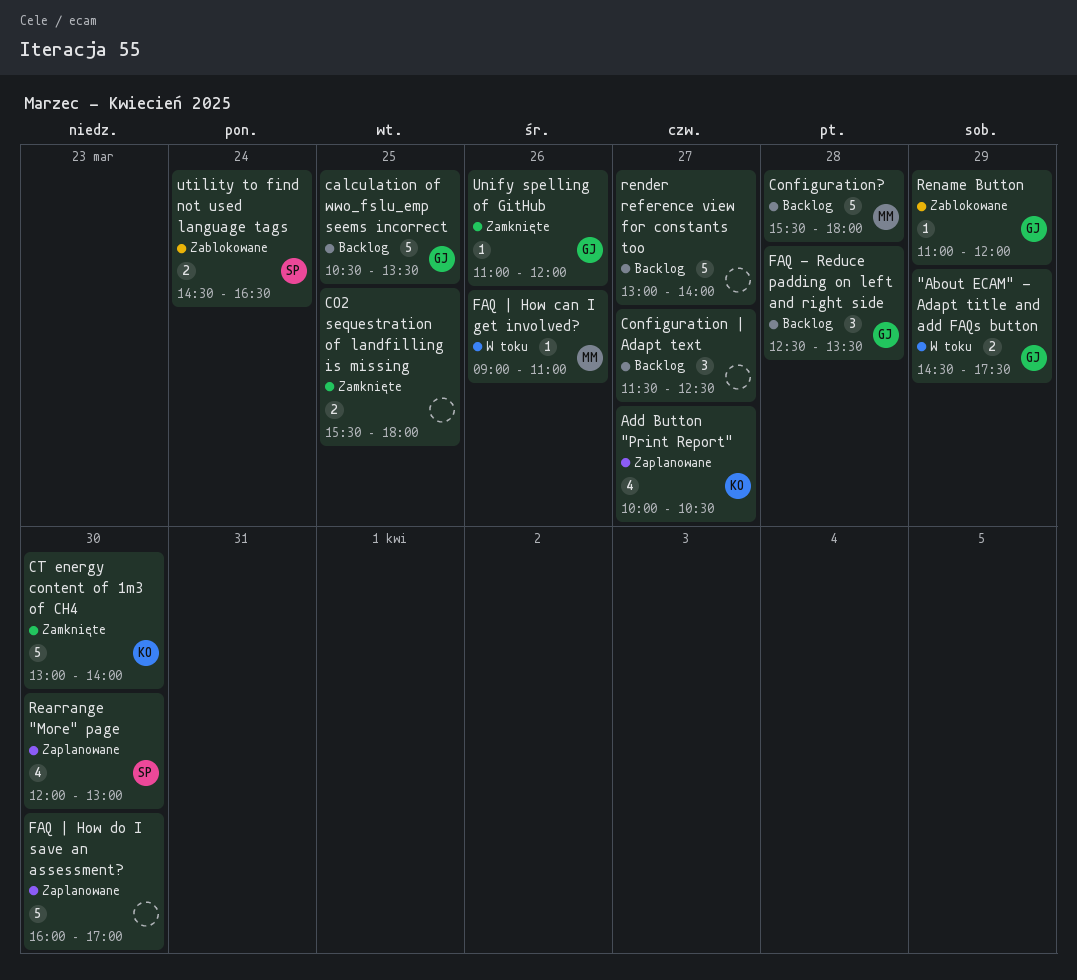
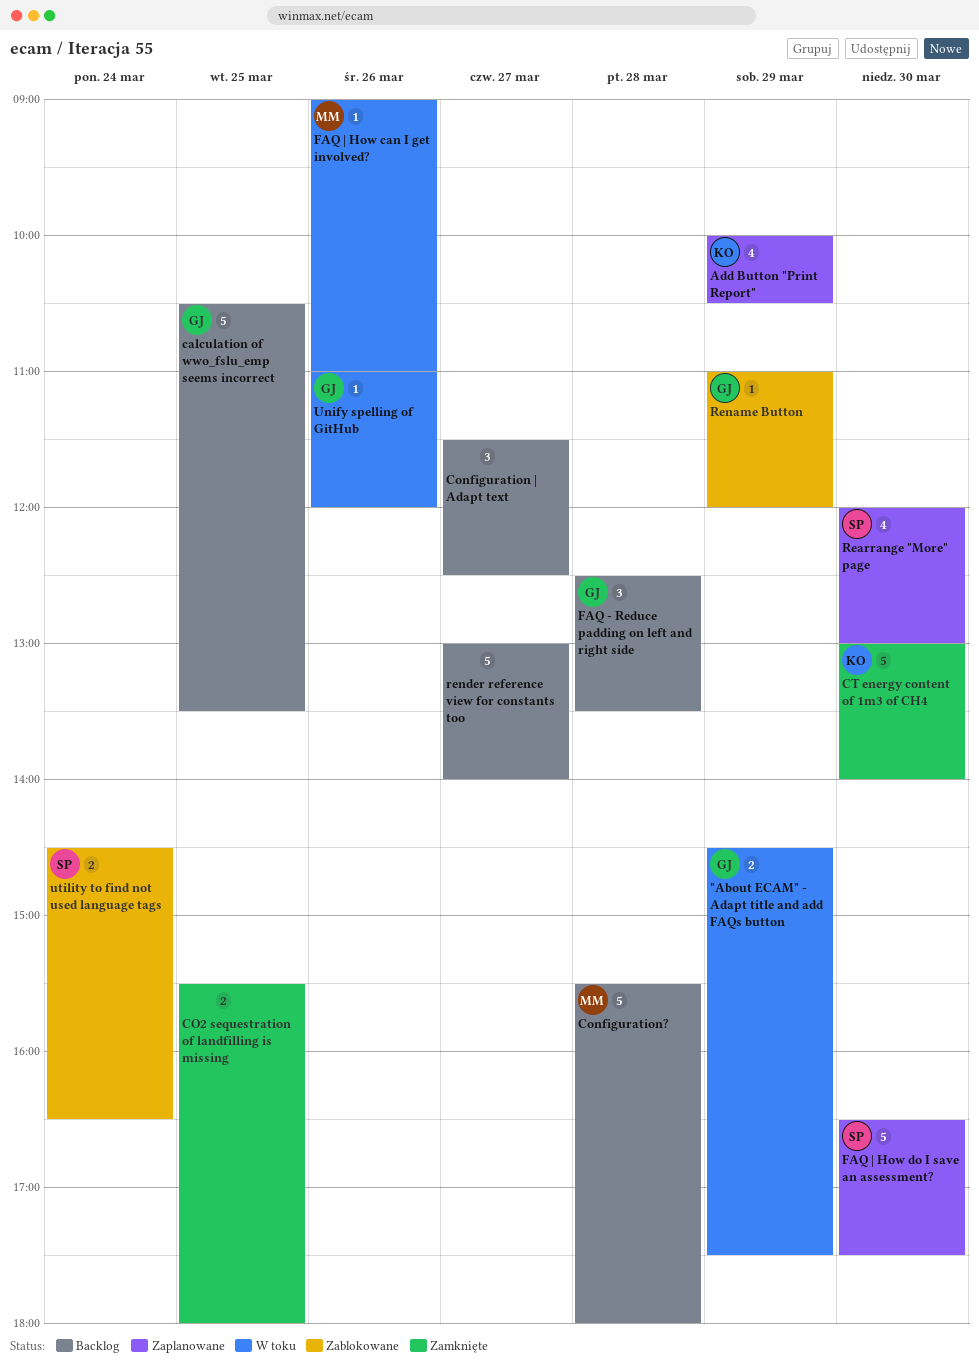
Add Button "Print Report", day: Mar 27 -> Mar 29
FAQ | How do I save an assessment?, owner: none -> SP
FAQ | How do I save an assessment?, begins: 16:00 -> 16:30
FAQ | How do I save an assessment?, ends: 17:00 -> 17:30
Unify spelling of GitHub, status: Zamknięte -> W toku

